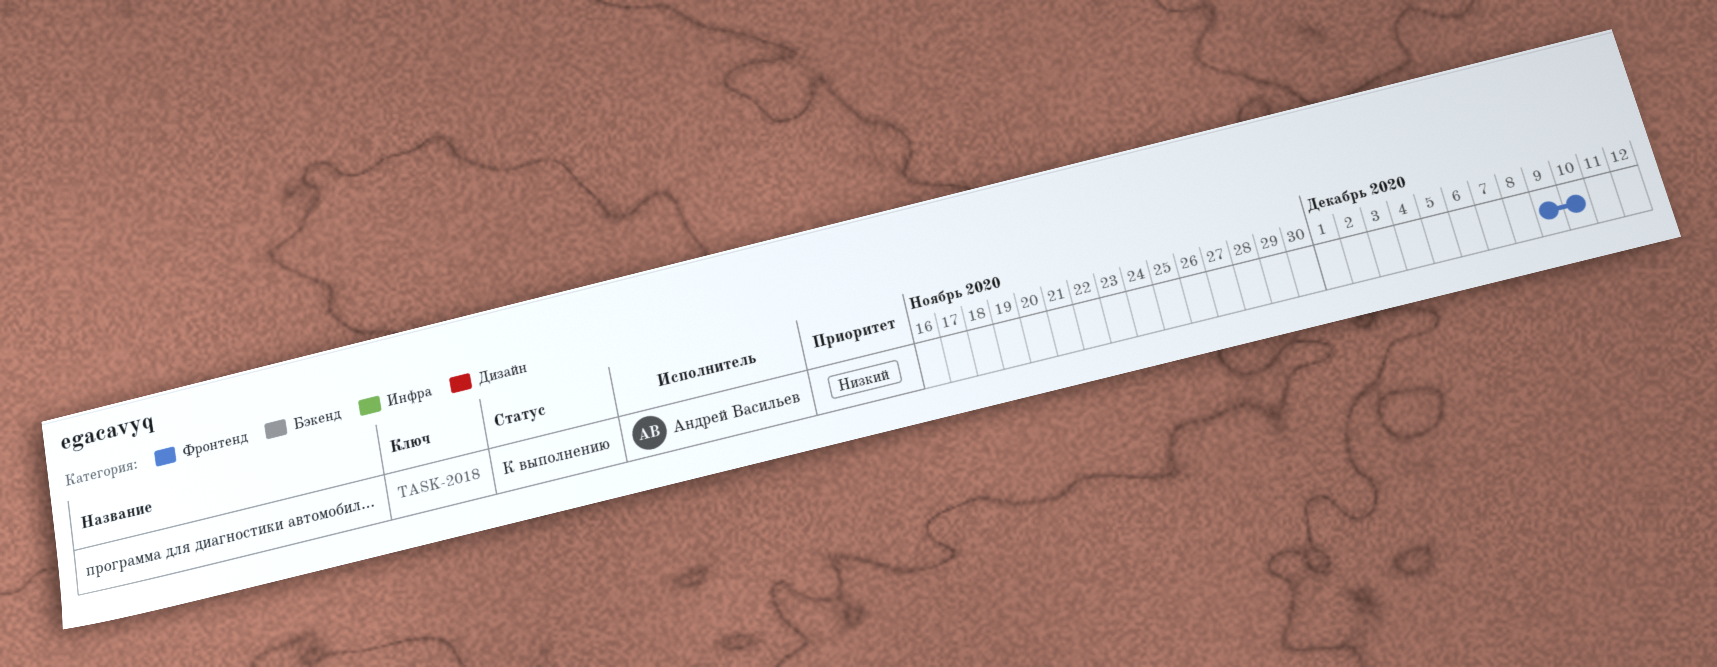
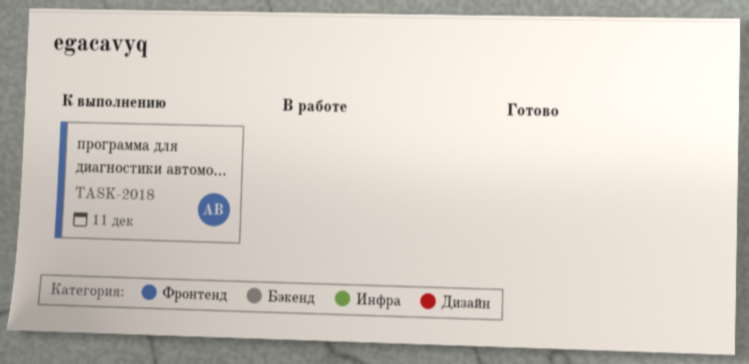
TASK-2018, due: Dec 10 -> Dec 11

